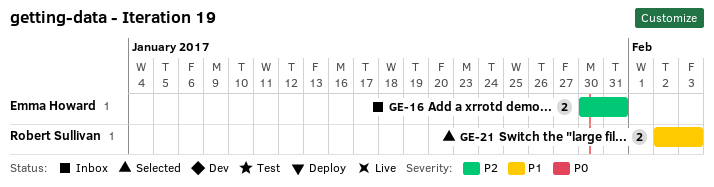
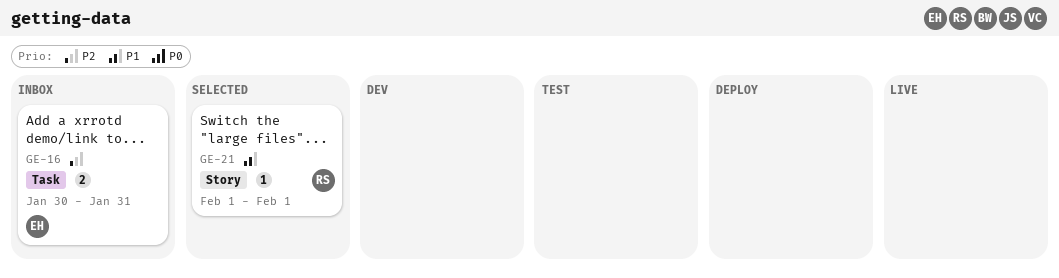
GE-21, estimate: 2 -> 1
GE-21, start: Feb 2 -> Feb 1
GE-21, due: Feb 3 -> Feb 1

